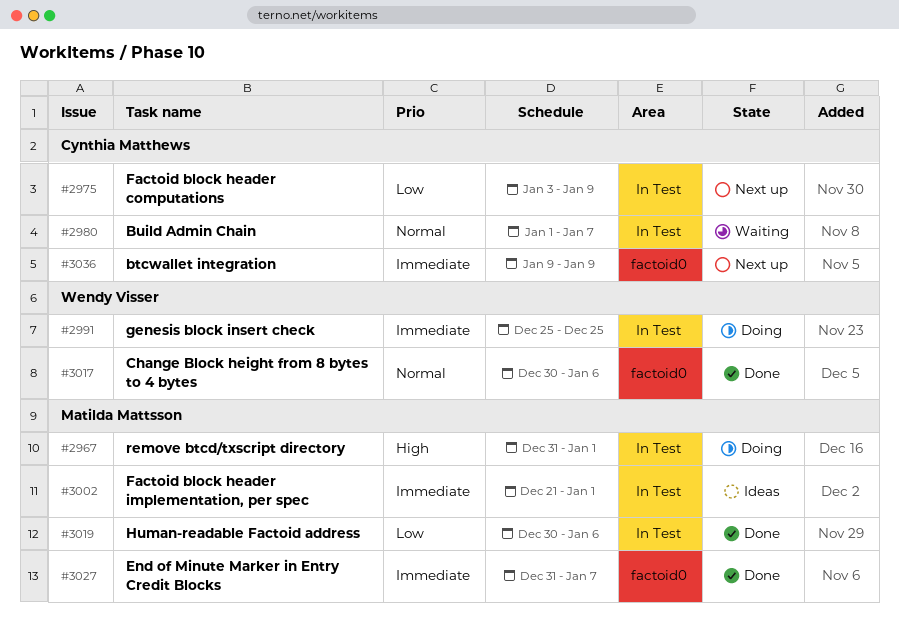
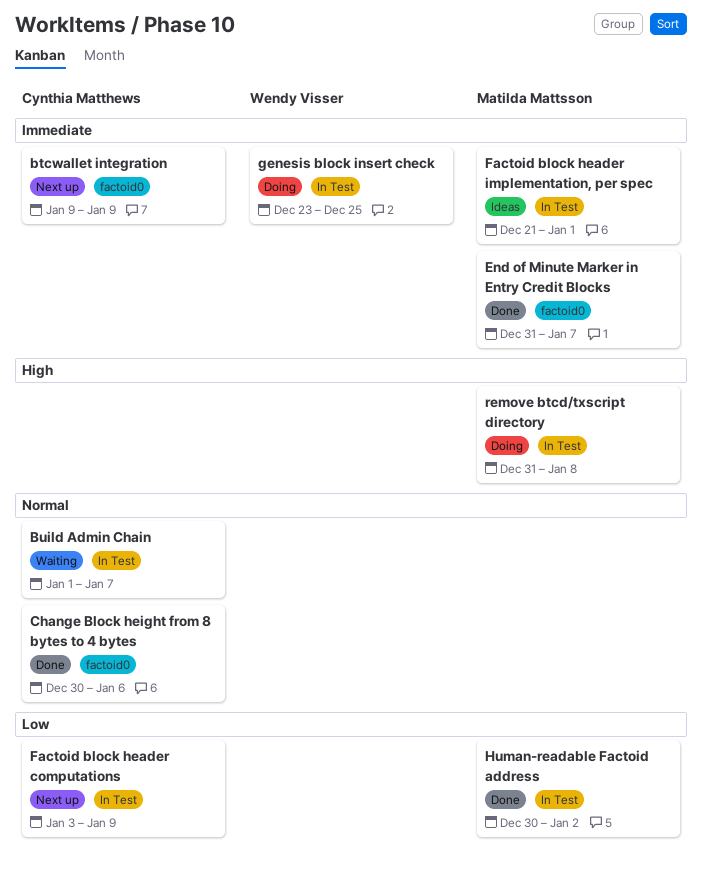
Change Block height from 8 bytes to 4 bytes, owner: Wendy Visser -> Cynthia Matthews
genesis block insert check, start: Dec 25 -> Dec 23
Human-readable Factoid address, due: Jan 6 -> Jan 2
remove btcd/txscript directory, due: Jan 1 -> Jan 8

